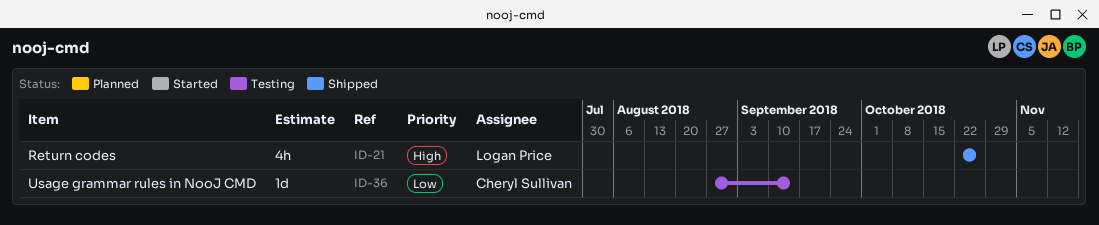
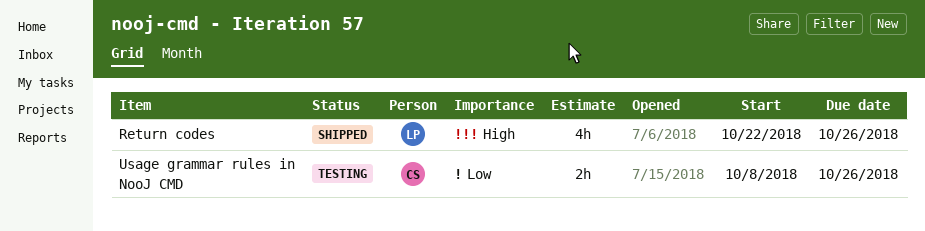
Usage grammar rules in NooJ CMD, estimate: 1d -> 2h
Usage grammar rules in NooJ CMD, start: Aug 27 -> Oct 8
Usage grammar rules in NooJ CMD, due: Sep 14 -> Oct 26

